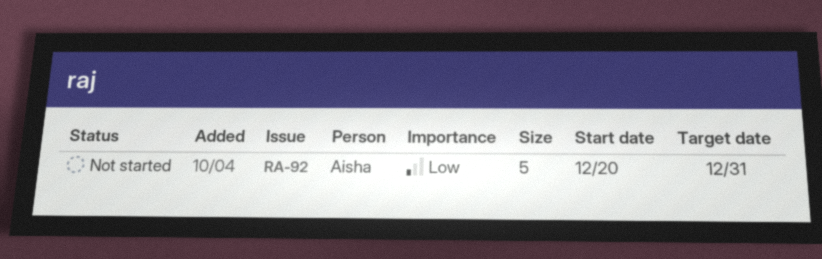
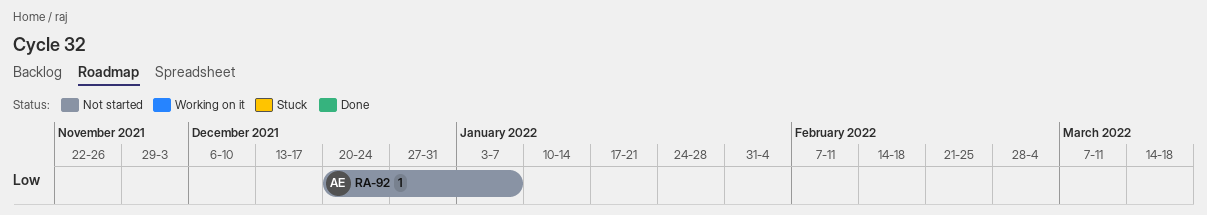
RA-92, estimate: 5 -> 1
RA-92, due: Dec 31 -> Jan 7

